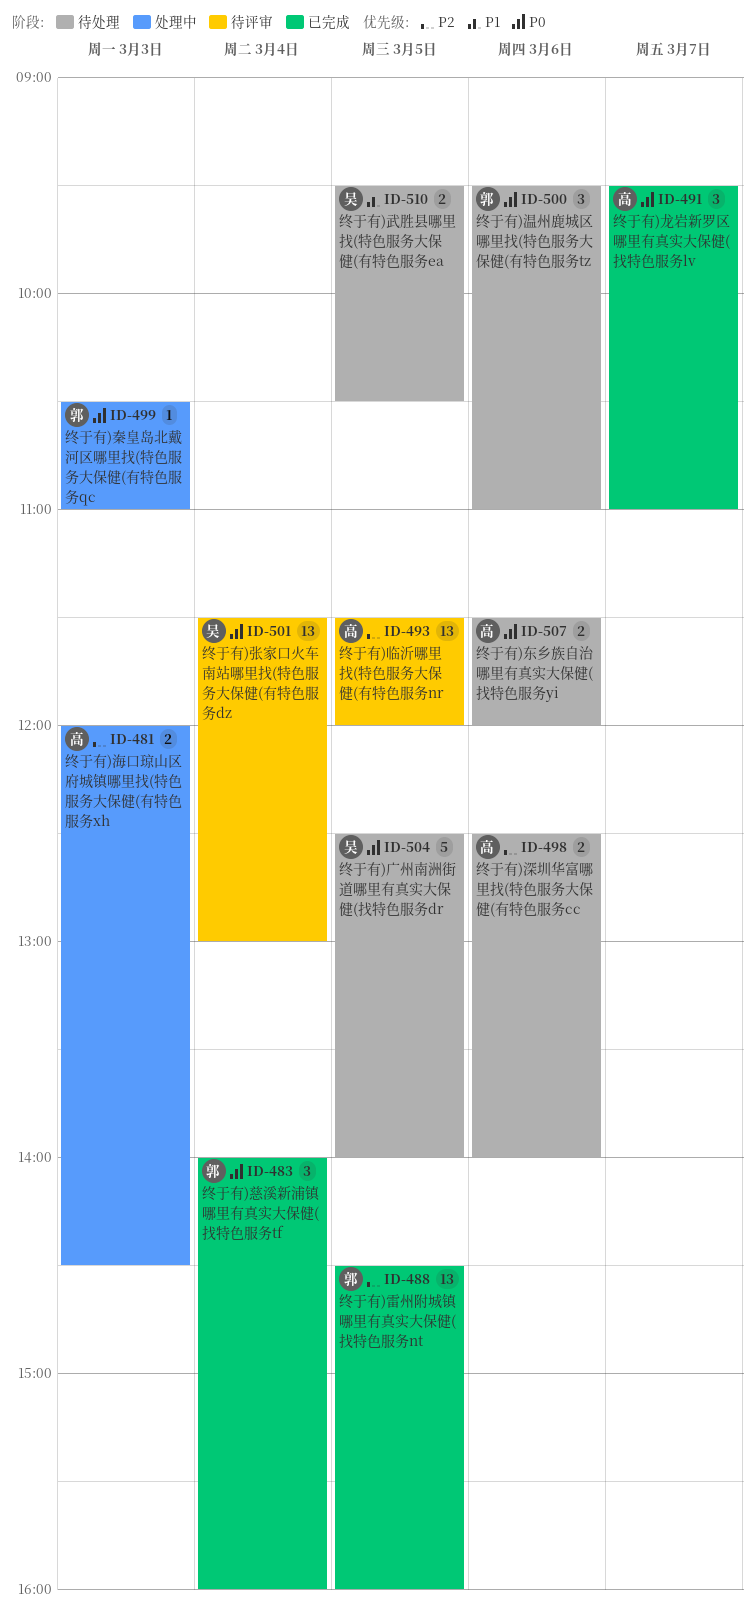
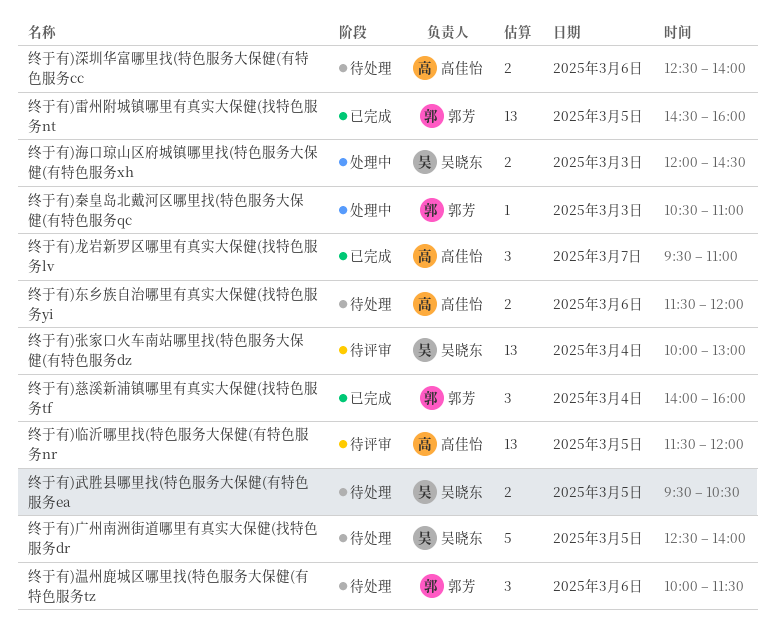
终于有)张家口火车南站哪里找(特色服务大保健(有特色服务dz, begins: 11:30 -> 10:00
终于有)海口琼山区府城镇哪里找(特色服务大保健(有特色服务xh, owner: 高佳怡 -> 吴晓东
终于有)温州鹿城区哪里找(特色服务大保健(有特色服务tz, begins: 09:30 -> 10:00
终于有)温州鹿城区哪里找(特色服务大保健(有特色服务tz, ends: 11:00 -> 11:30

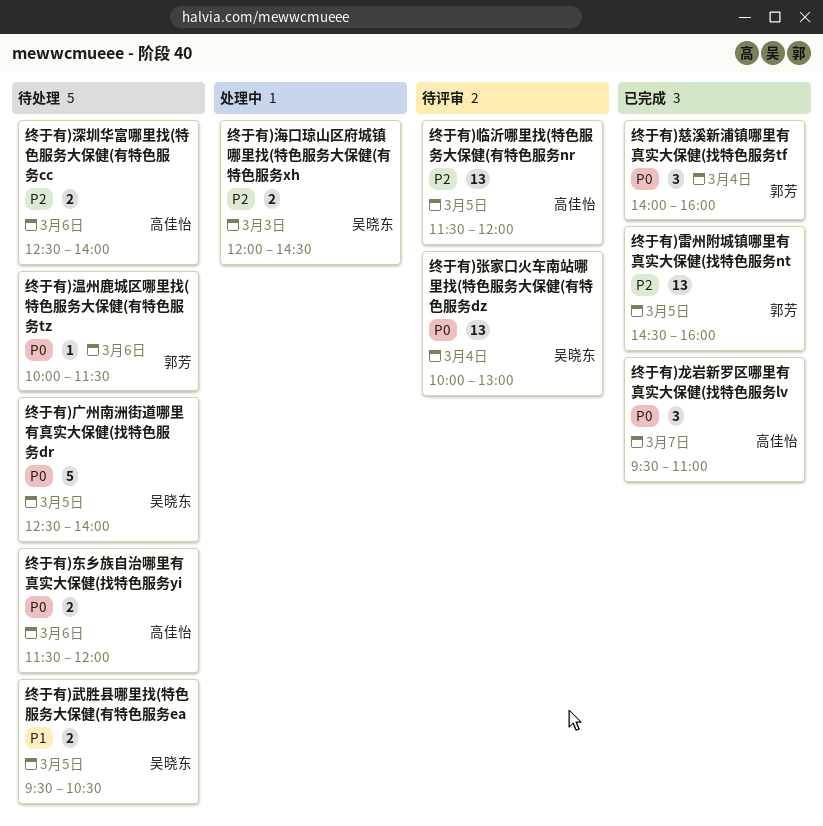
终于有)温州鹿城区哪里找(特色服务大保健(有特色服务tz, estimate: 3 -> 1
终于有)秦皇岛北戴河区哪里找(特色服务大保健(有特色服务qc: present -> none

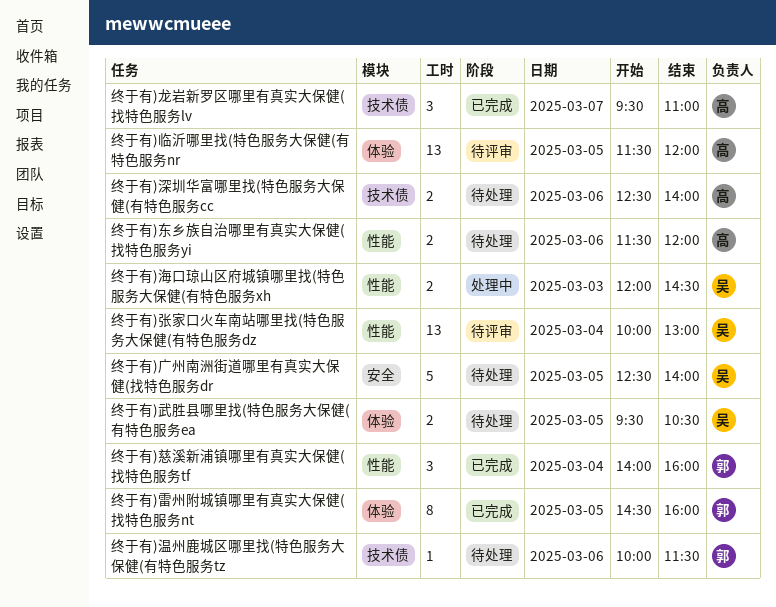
终于有)雷州附城镇哪里有真实大保健(找特色服务nt, estimate: 13 -> 8

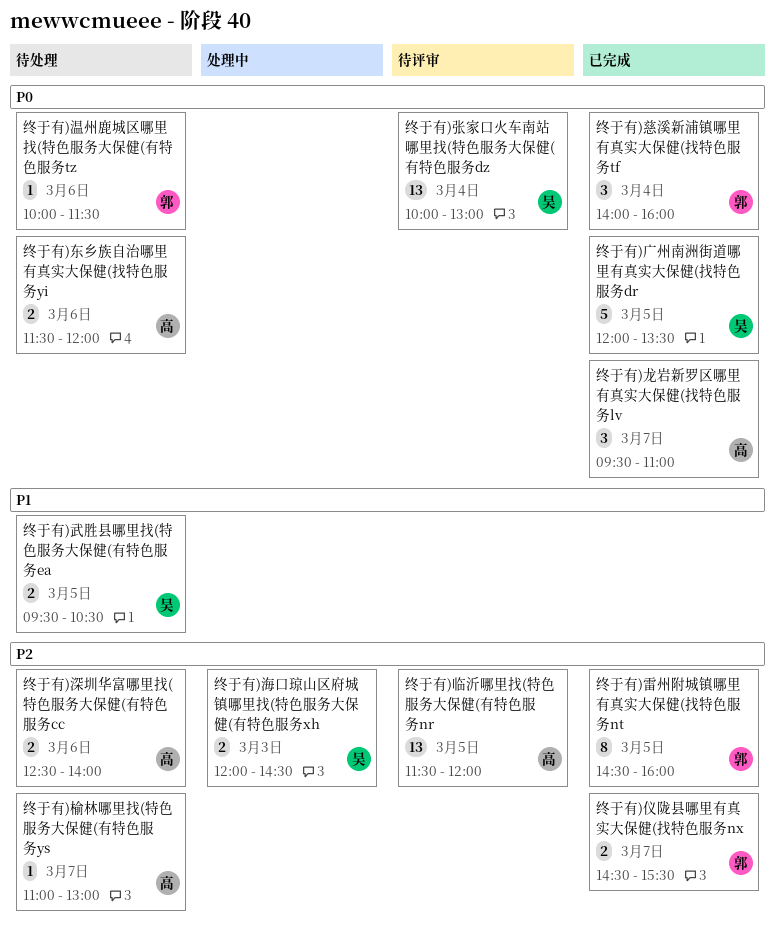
终于有)仪陇县哪里有真实大保健(找特色服务nx: none -> present
终于有)广州南洲街道哪里有真实大保健(找特色服务dr, status: 待处理 -> 已完成
终于有)广州南洲街道哪里有真实大保健(找特色服务dr, begins: 12:30 -> 12:00
终于有)广州南洲街道哪里有真实大保健(找特色服务dr, ends: 14:00 -> 13:30
终于有)榆林哪里找(特色服务大保健(有特色服务ys: none -> present

